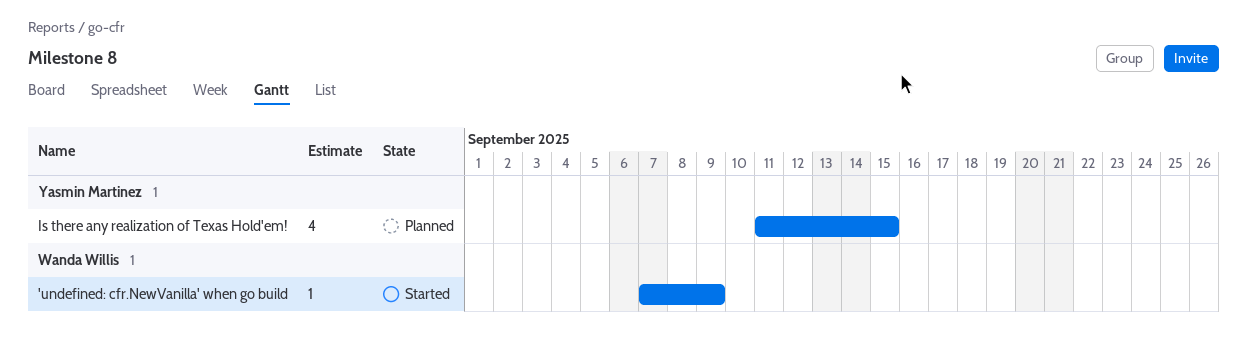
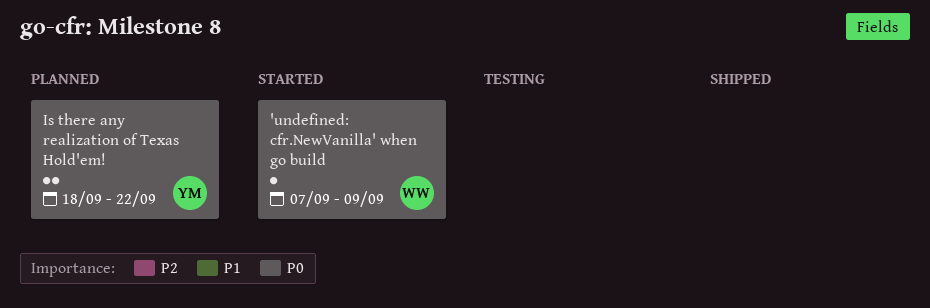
Is there any realization of Texas Hold'em!, estimate: 4 -> 2
Is there any realization of Texas Hold'em!, start: Sep 11 -> Sep 18
Is there any realization of Texas Hold'em!, due: Sep 15 -> Sep 22

